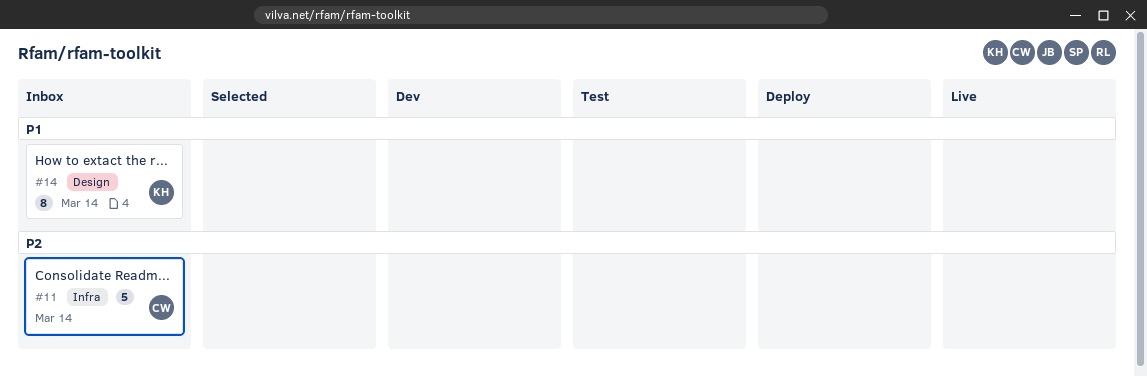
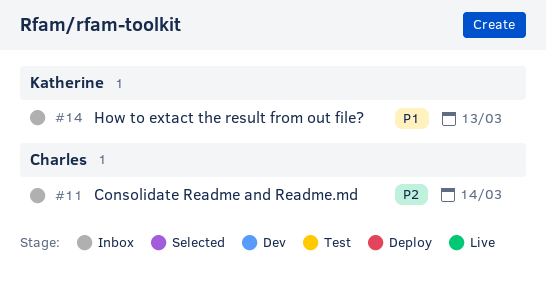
#14, due: Mar 14 -> Mar 13

